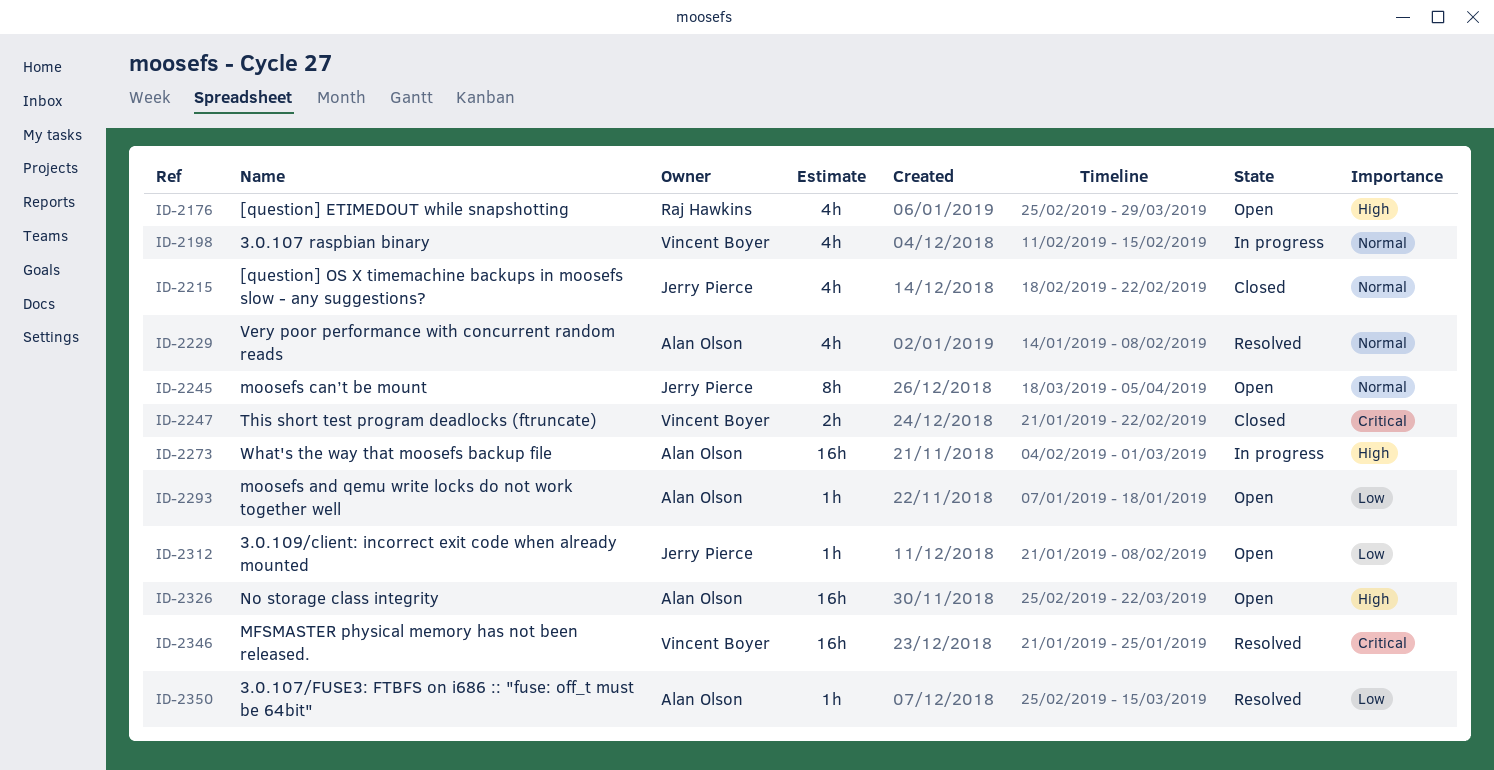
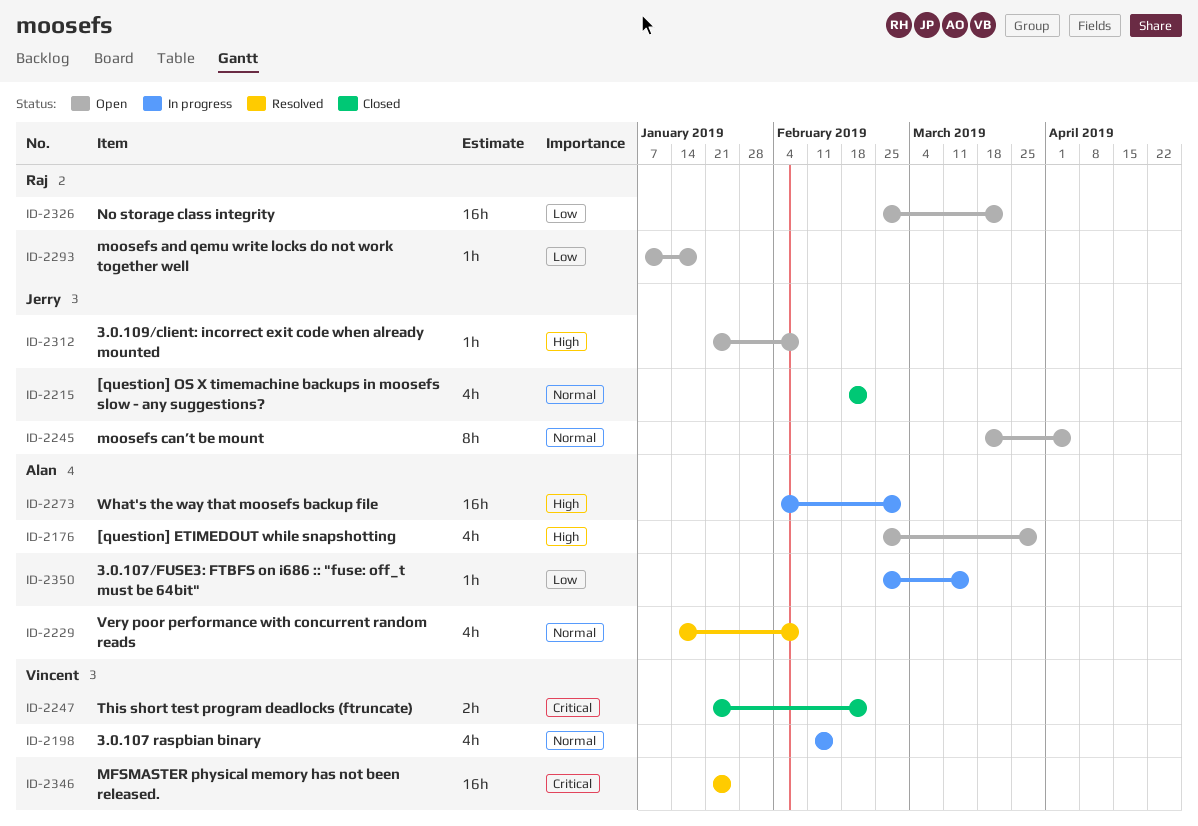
ID-2176, owner: Raj Hawkins -> Alan Olson
ID-2293, owner: Alan Olson -> Raj Hawkins
ID-2312, priority: Low -> High
ID-2326, owner: Alan Olson -> Raj Hawkins
ID-2326, priority: High -> Low
ID-2350, status: Resolved -> In progress

